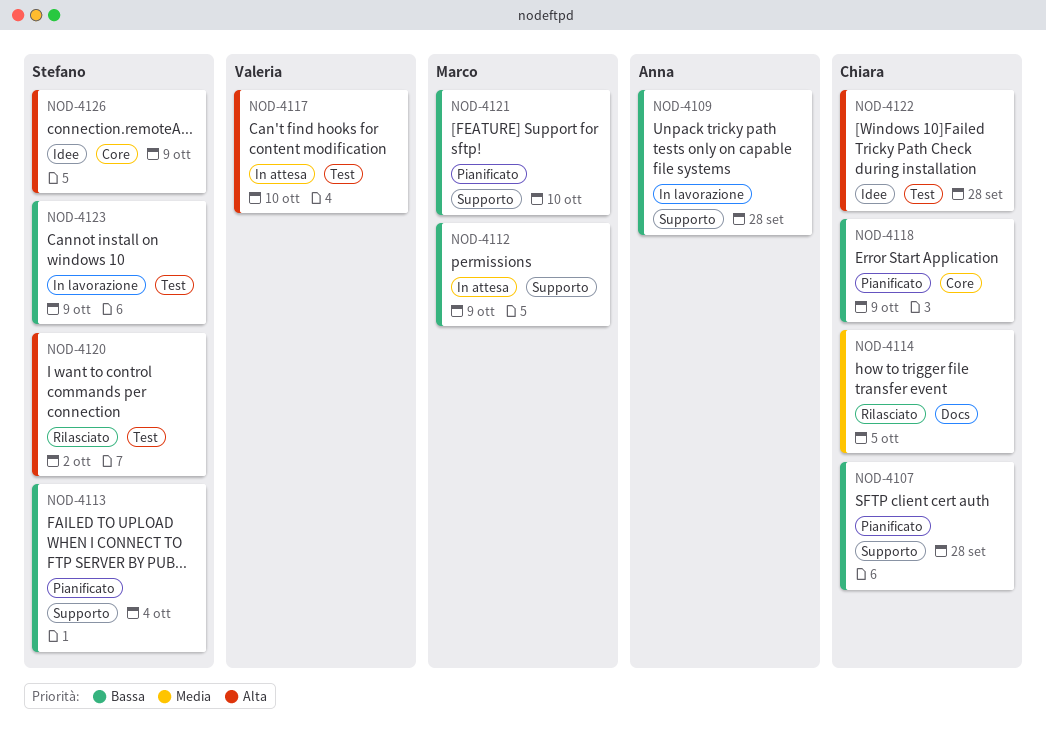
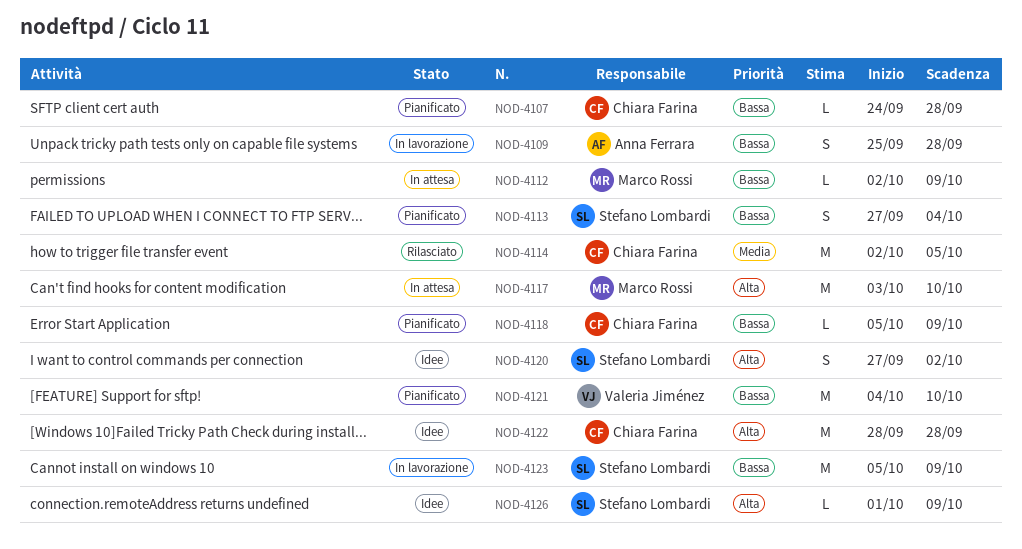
NOD-4117, owner: Valeria Jiménez -> Marco Rossi
NOD-4120, status: Rilasciato -> Idee
NOD-4121, owner: Marco Rossi -> Valeria Jiménez

